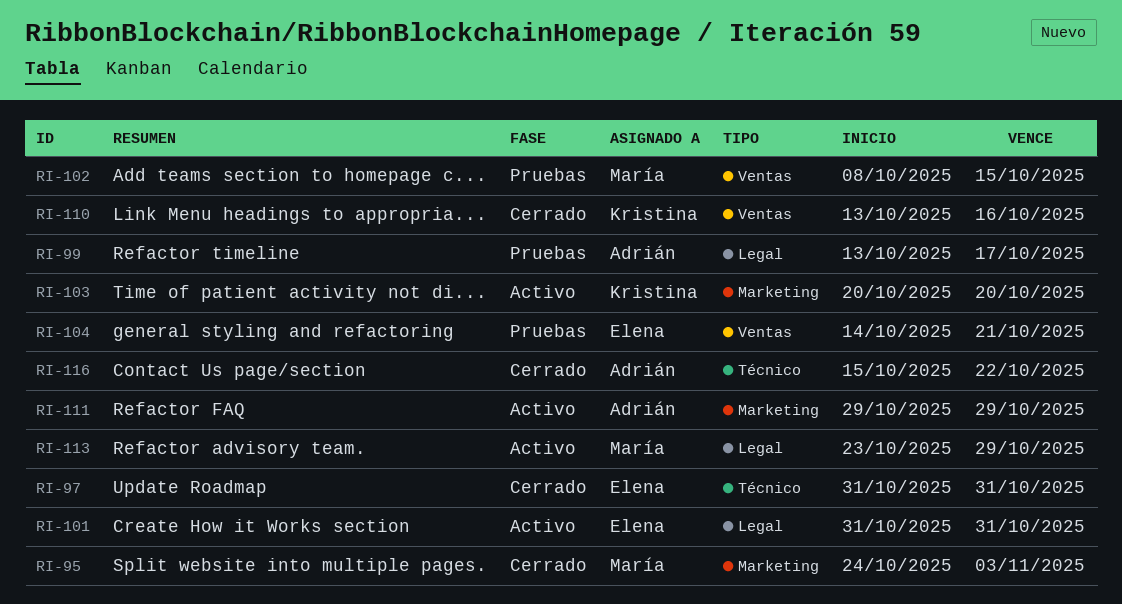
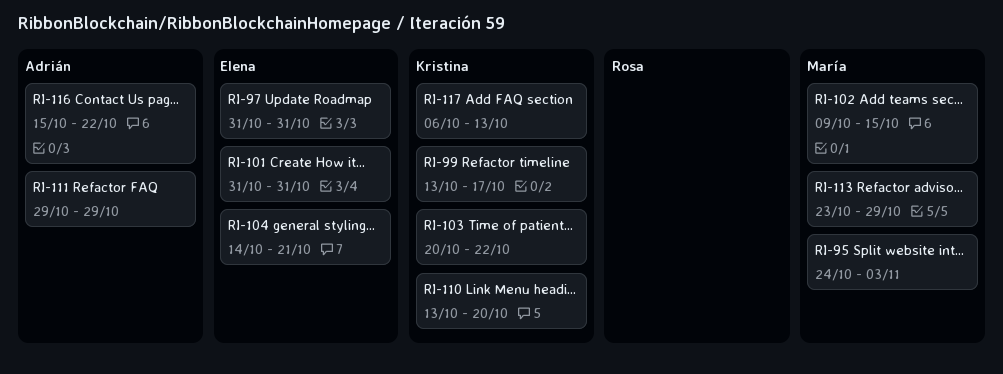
RI-99, owner: Adrián -> Kristina
RI-102, start: Oct 8 -> Oct 9
RI-103, due: Oct 20 -> Oct 22
RI-110, due: Oct 16 -> Oct 20
RI-117: none -> present

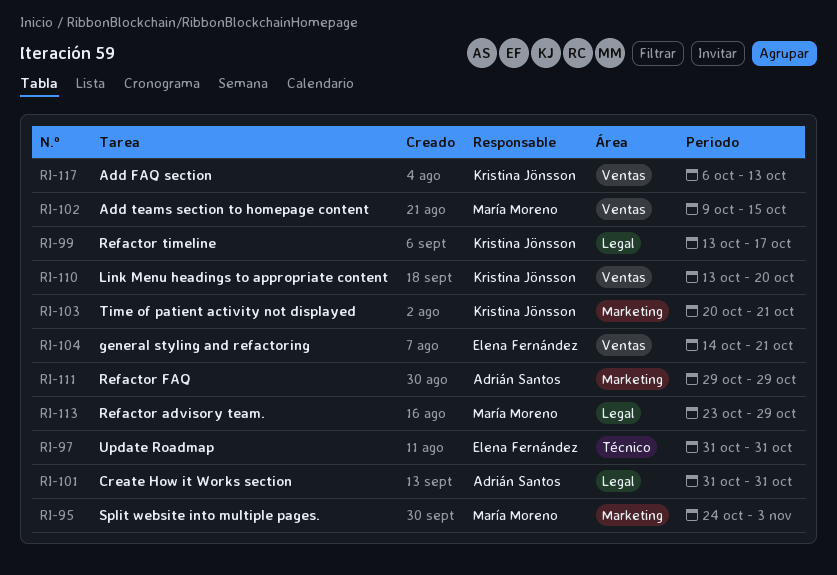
RI-101, owner: Elena Fernández -> Adrián Santos
RI-103, due: Oct 22 -> Oct 21
RI-116: present -> none

